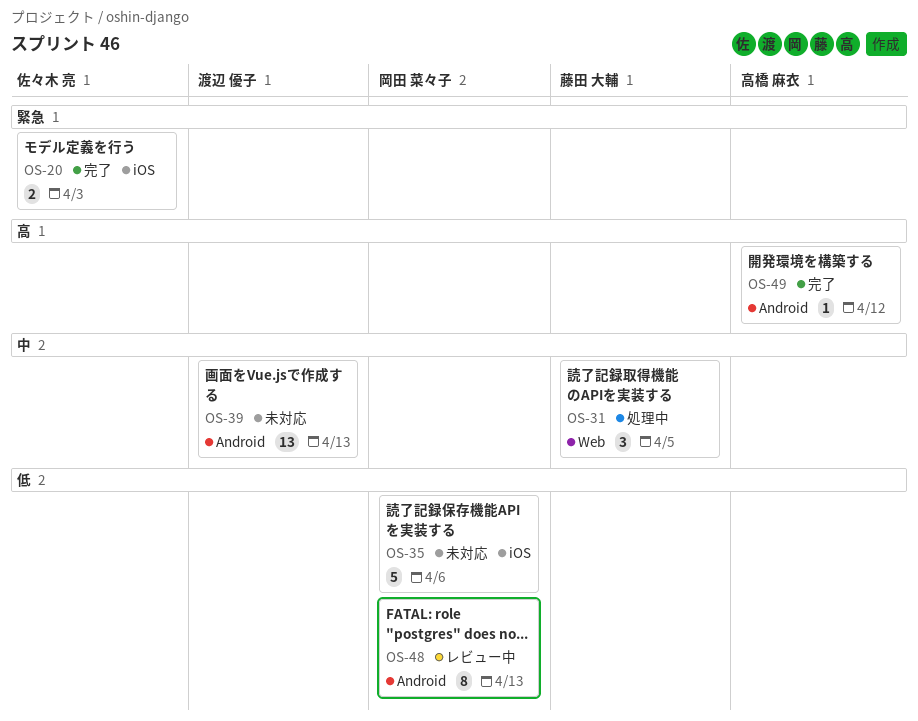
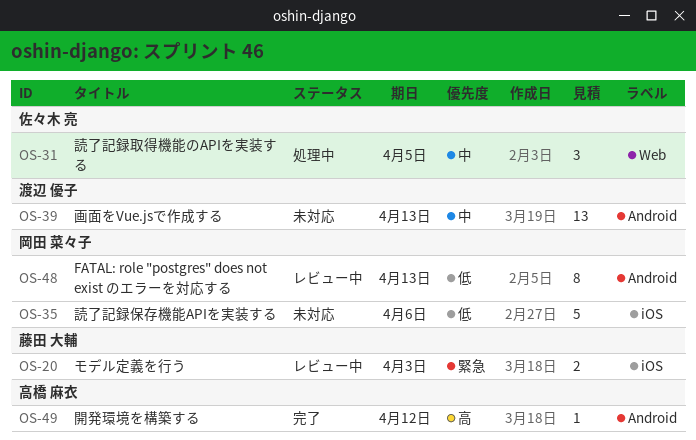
OS-20, status: 完了 -> レビュー中
OS-20, owner: 佐々木 亮 -> 藤田 大輔
OS-31, owner: 藤田 大輔 -> 佐々木 亮

